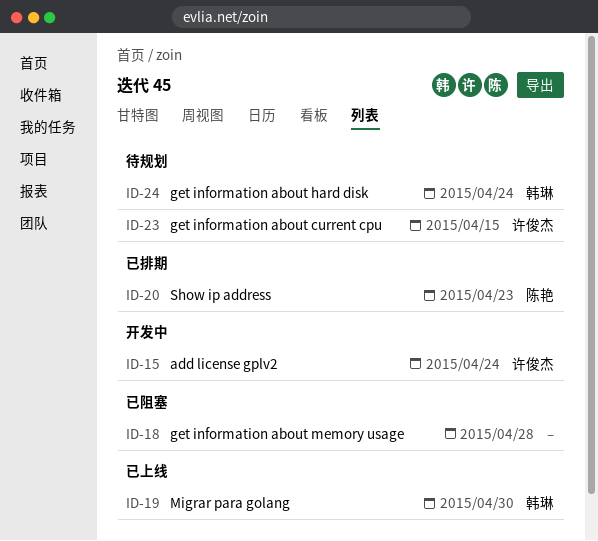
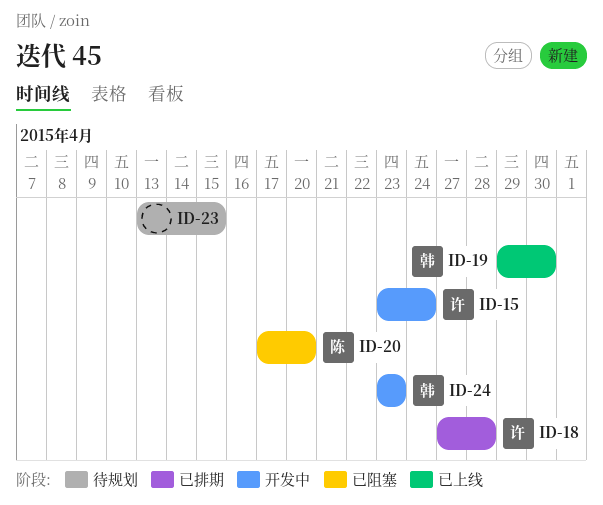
ID-18, status: 已阻塞 -> 已排期
ID-18, owner: none -> 许俊杰
ID-20, status: 已排期 -> 已阻塞
ID-20, due: Apr 23 -> Apr 20
ID-23, owner: 许俊杰 -> none
ID-24, status: 待规划 -> 开发中
ID-24, due: Apr 24 -> Apr 23

